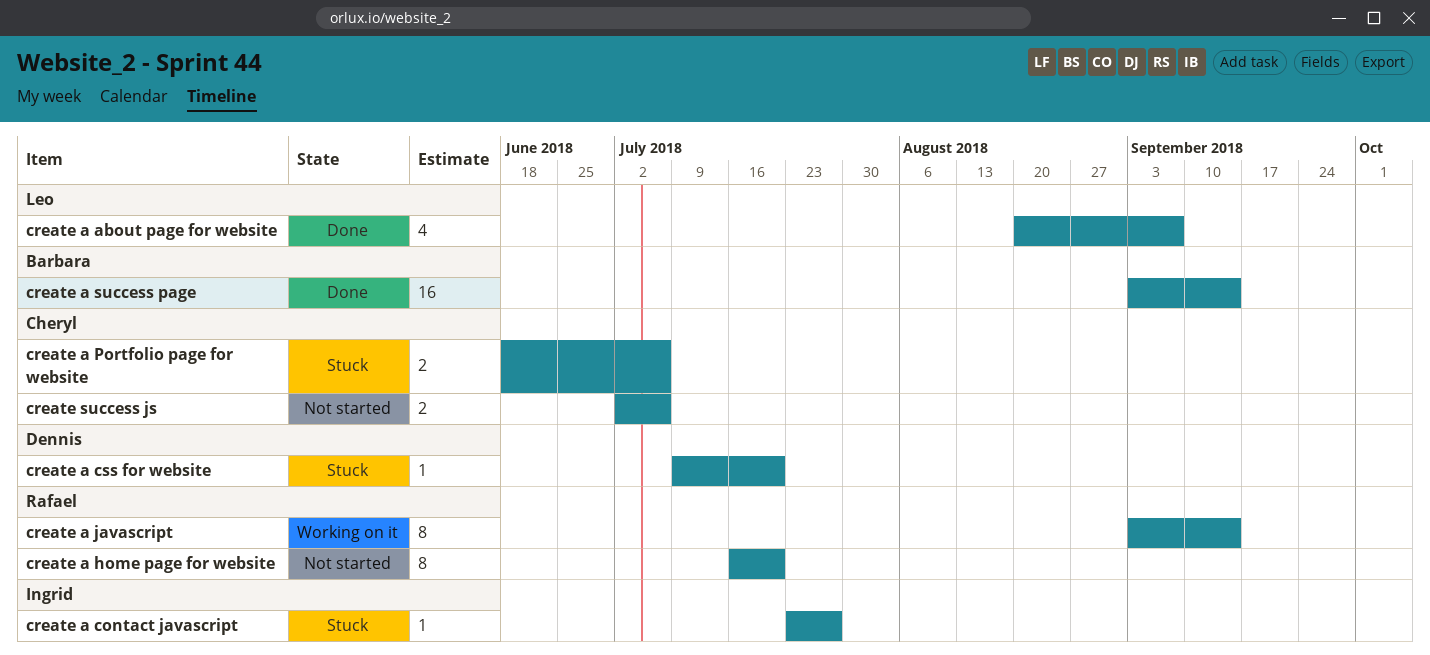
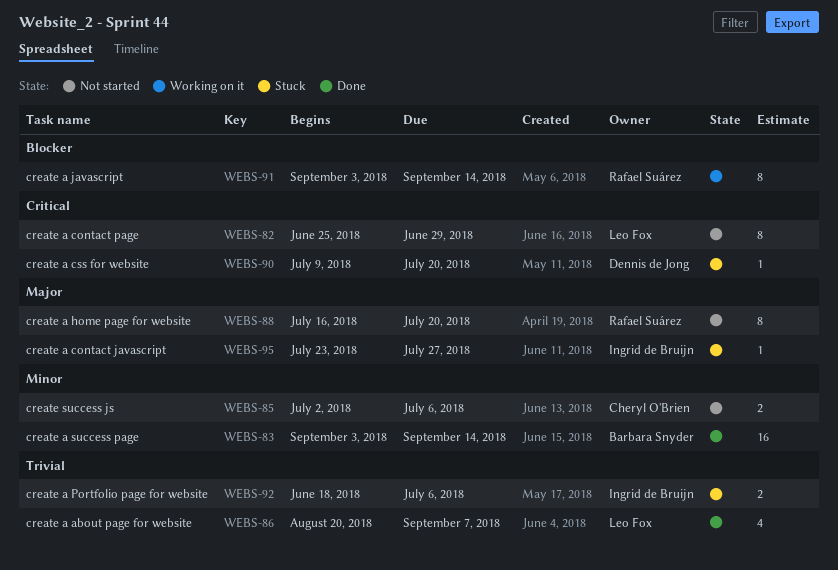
create a contact page: none -> present
create a Portfolio page for website, owner: Cheryl O'Brien -> Ingrid de Bruijn

